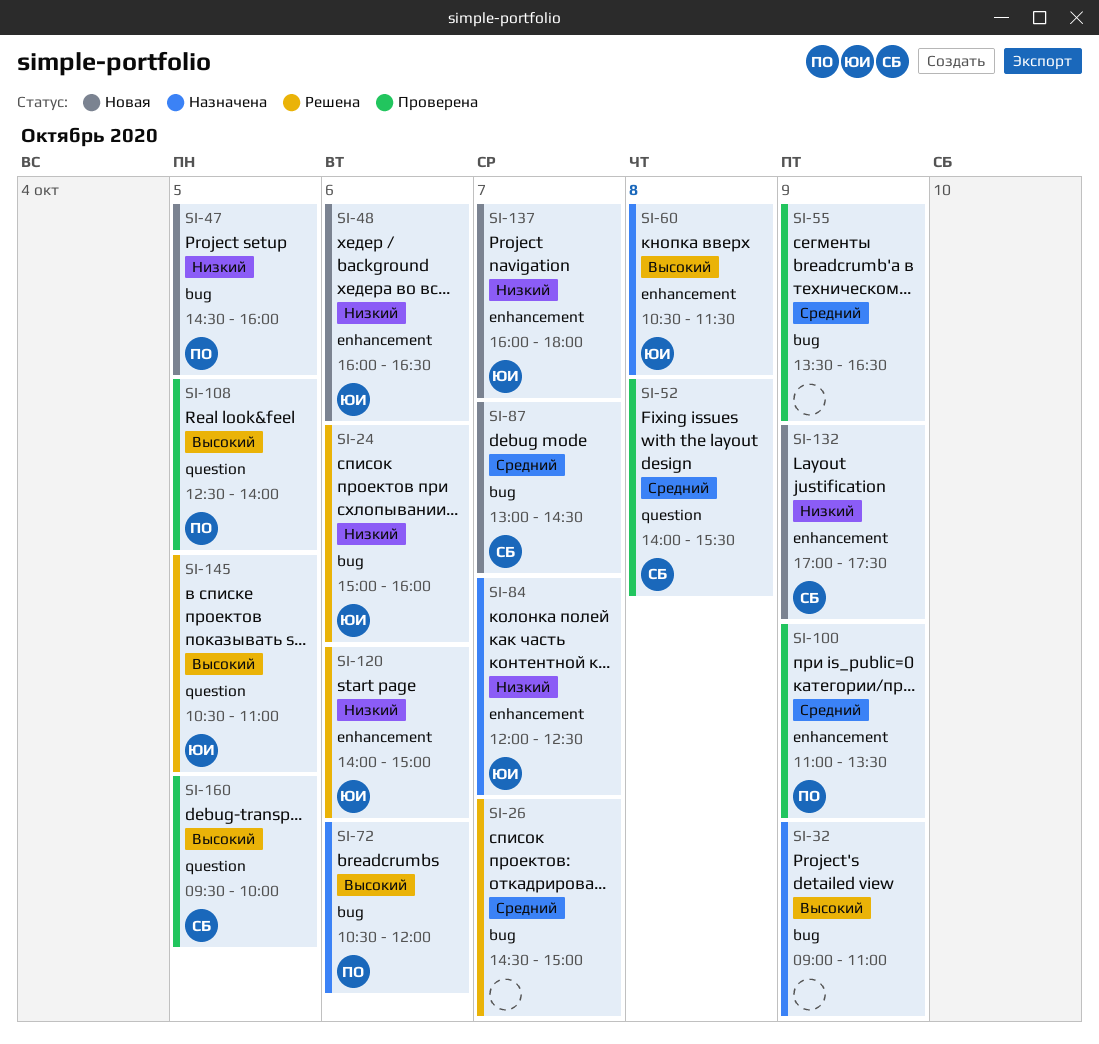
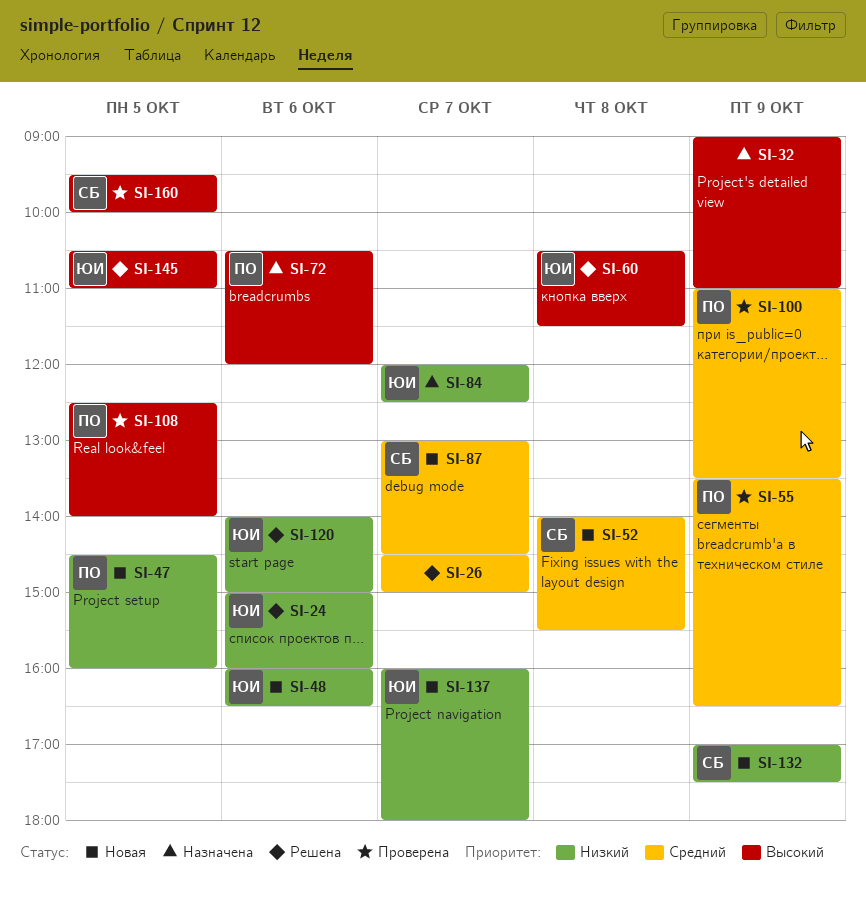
SI-52, status: Проверена -> Новая
SI-55, owner: none -> ПО
SI-60, status: Назначена -> Решена

